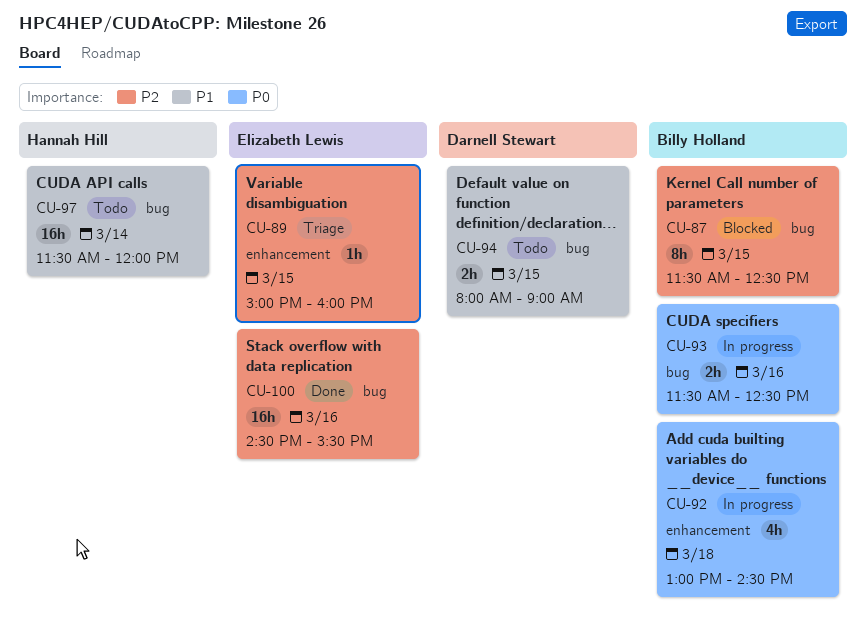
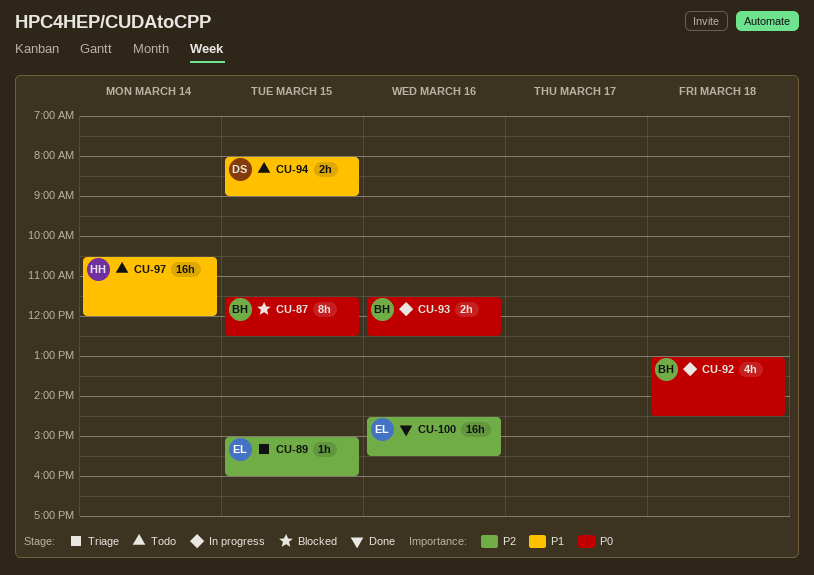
CU-87, priority: P2 -> P0
CU-97, begins: 11:30 -> 10:30

